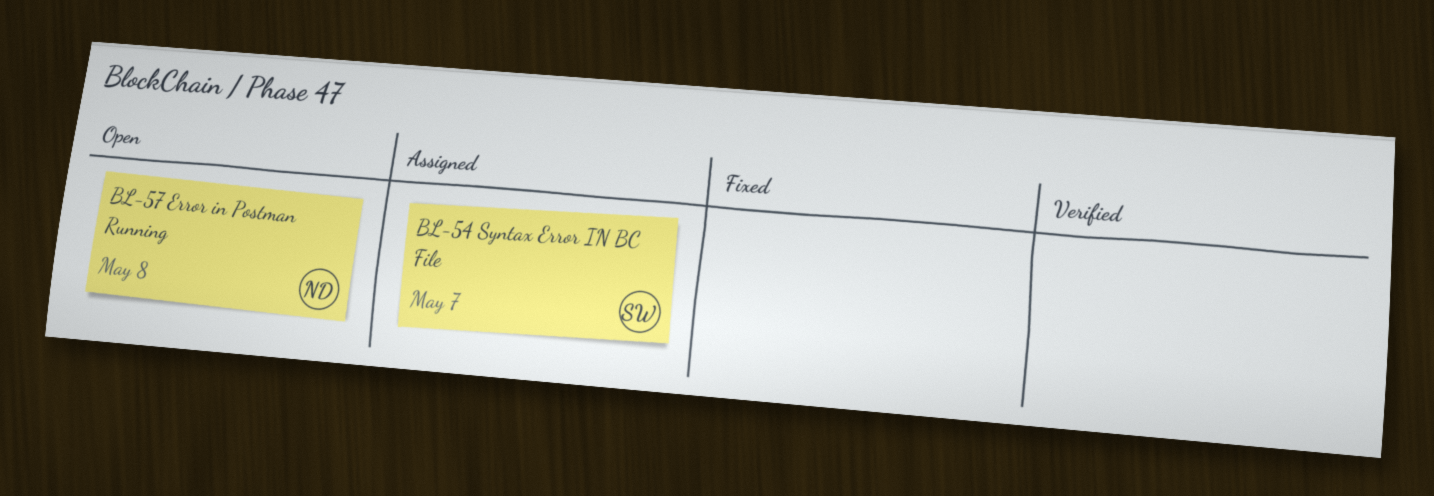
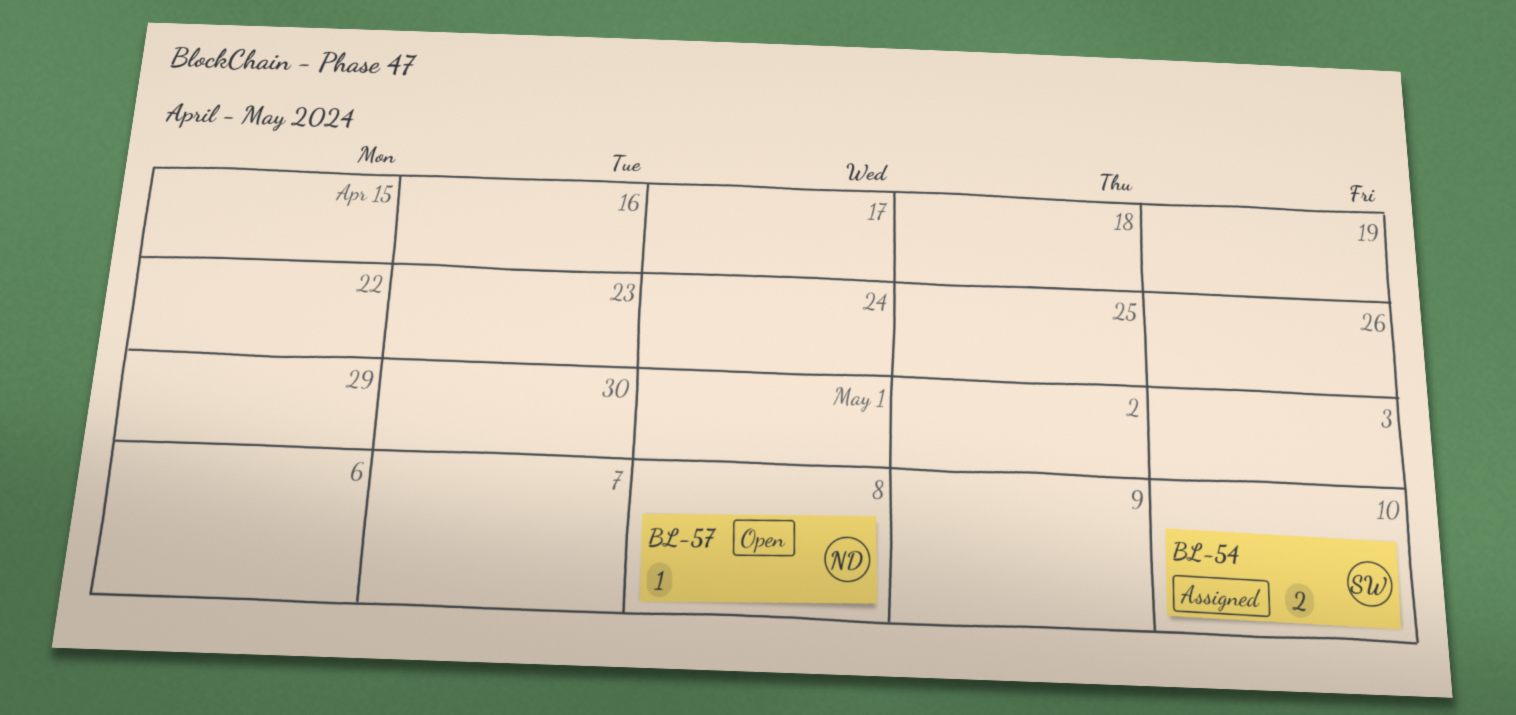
BL-54, due: May 7 -> May 10

